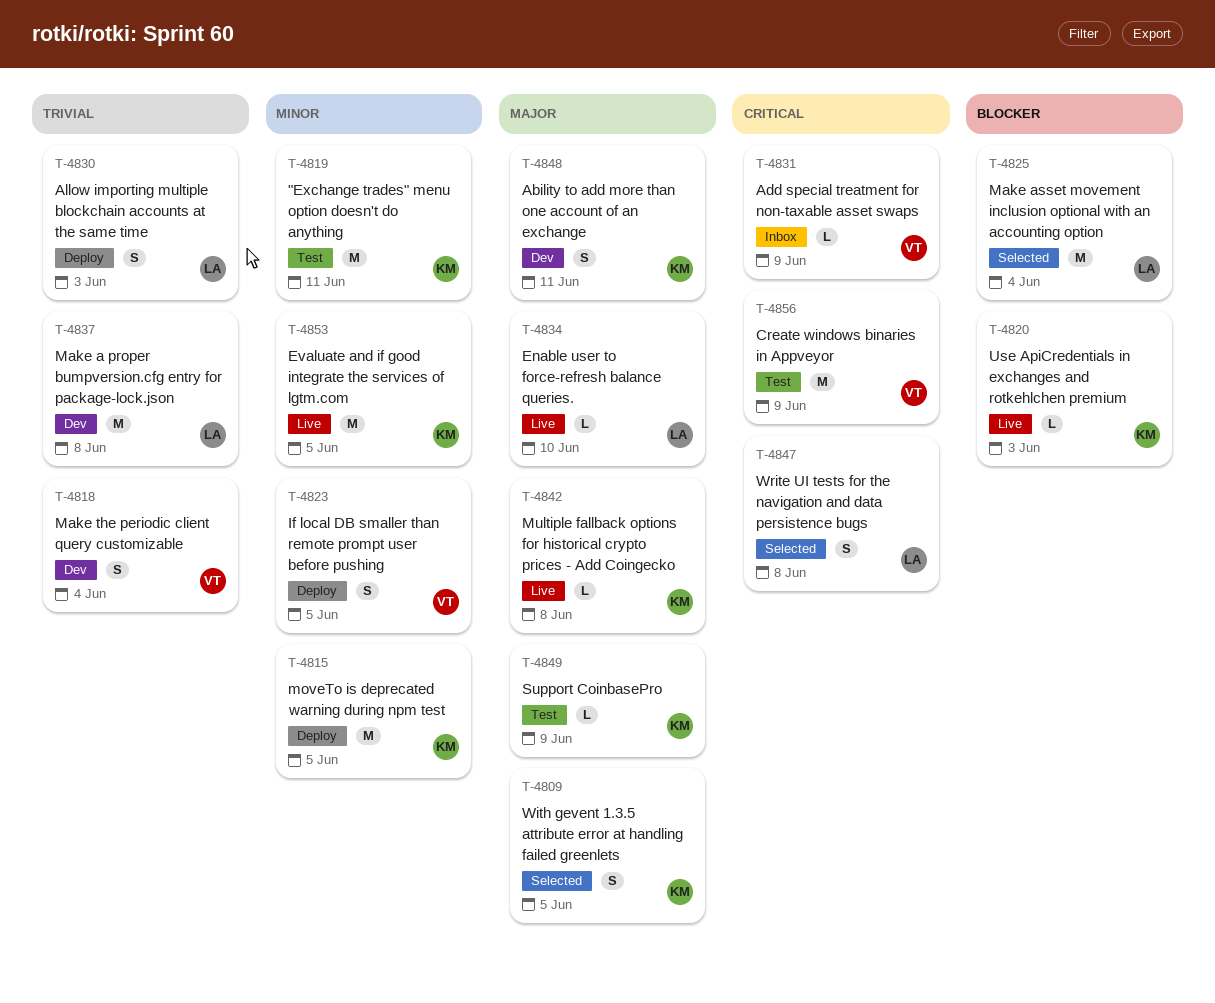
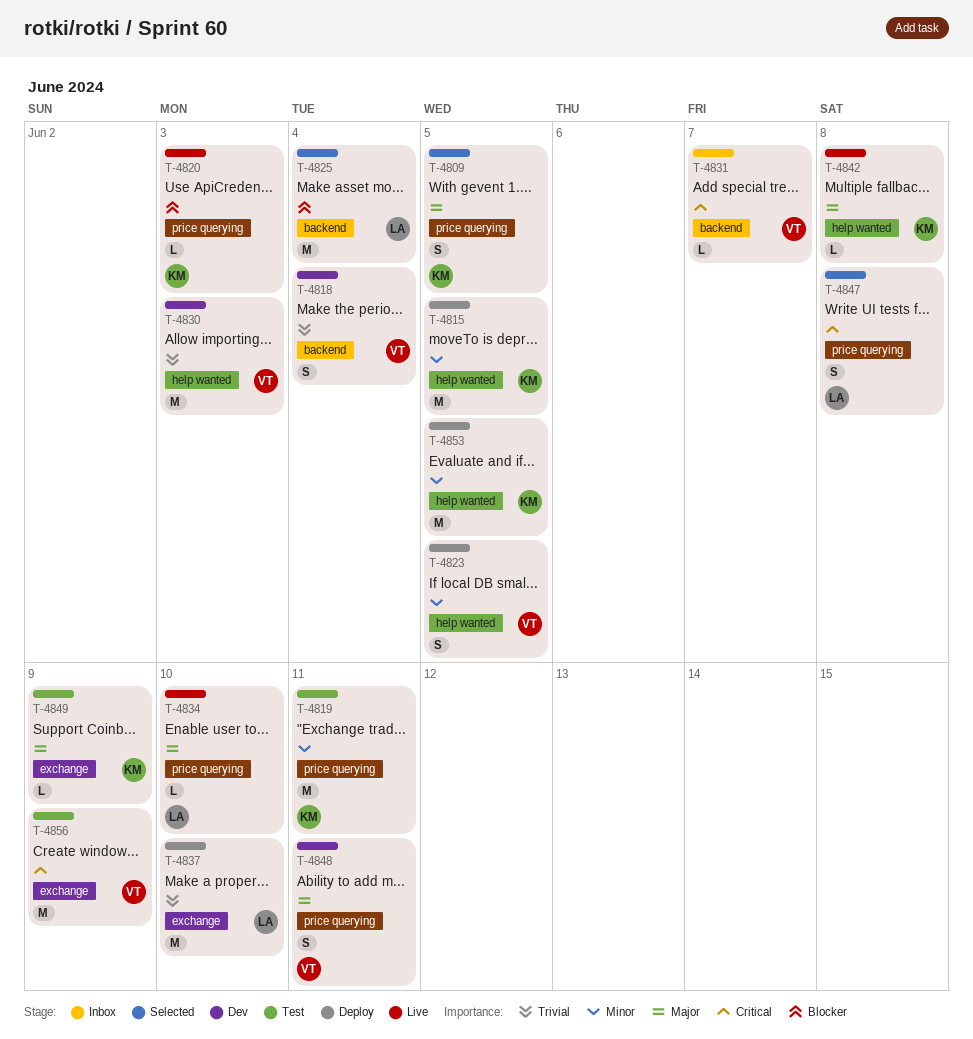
T-4830, status: Deploy -> Dev
T-4830, owner: LA -> VT
T-4830, estimate: S -> M
T-4831, due: Jun 9 -> Jun 7
T-4837, status: Dev -> Deploy
T-4837, due: Jun 8 -> Jun 10
T-4848, owner: KM -> VT
T-4853, status: Live -> Deploy

